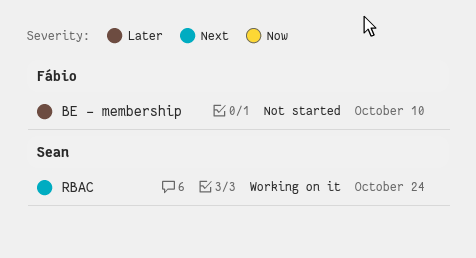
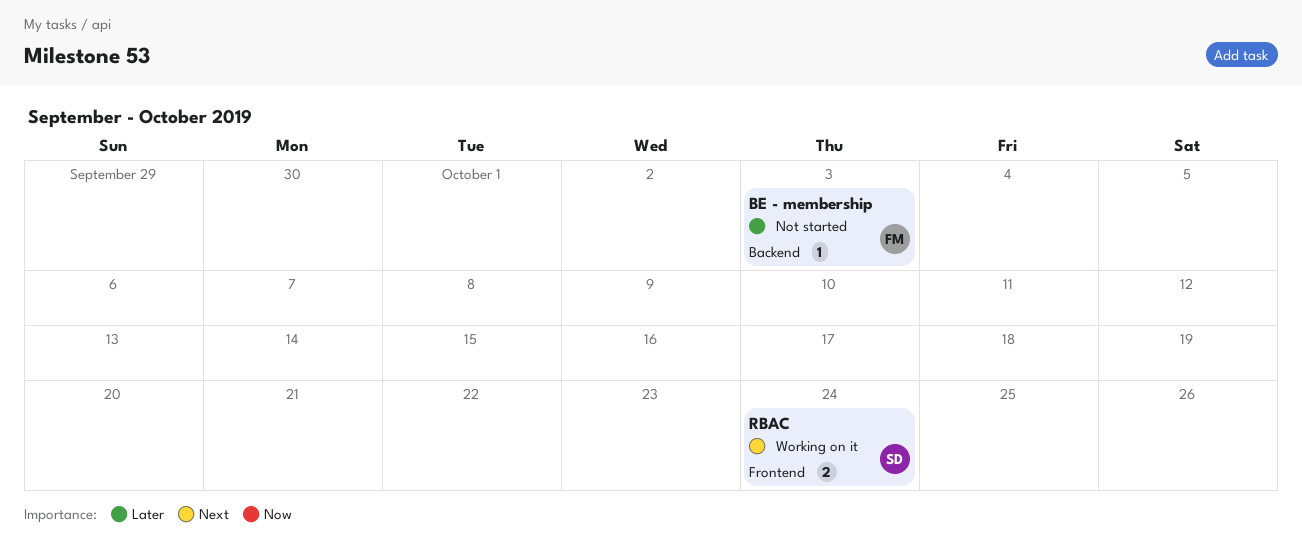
BE - membership, due: Oct 10 -> Oct 3

